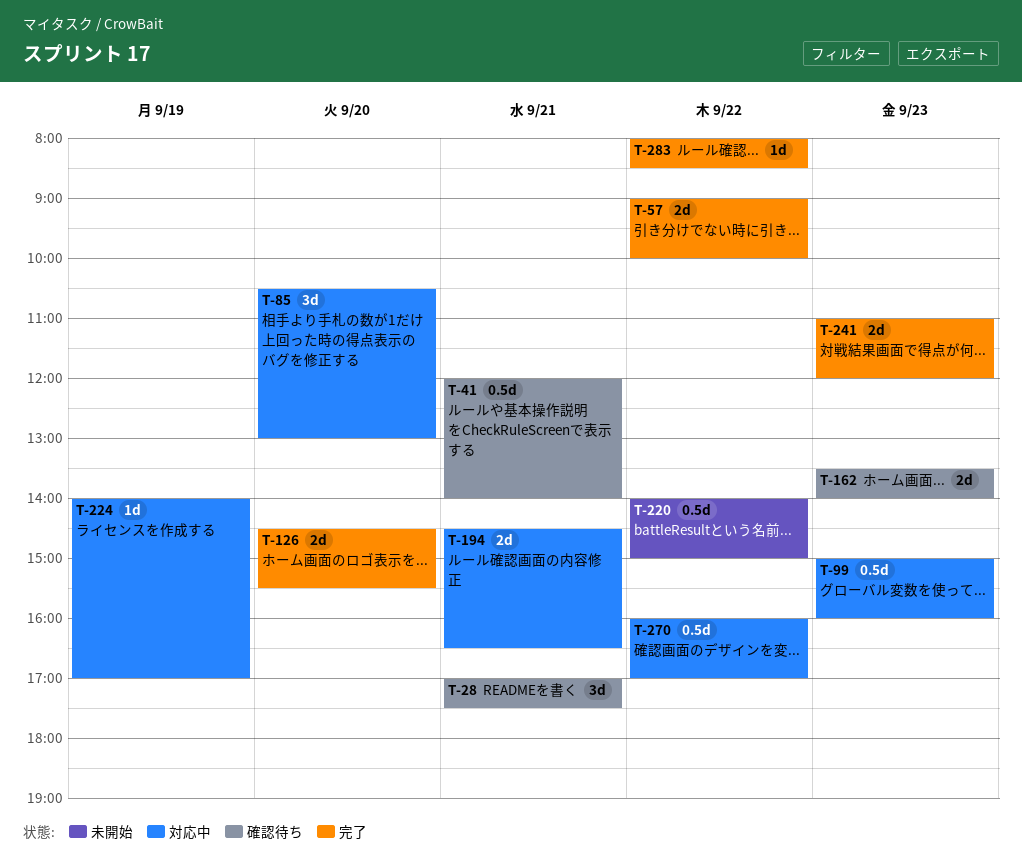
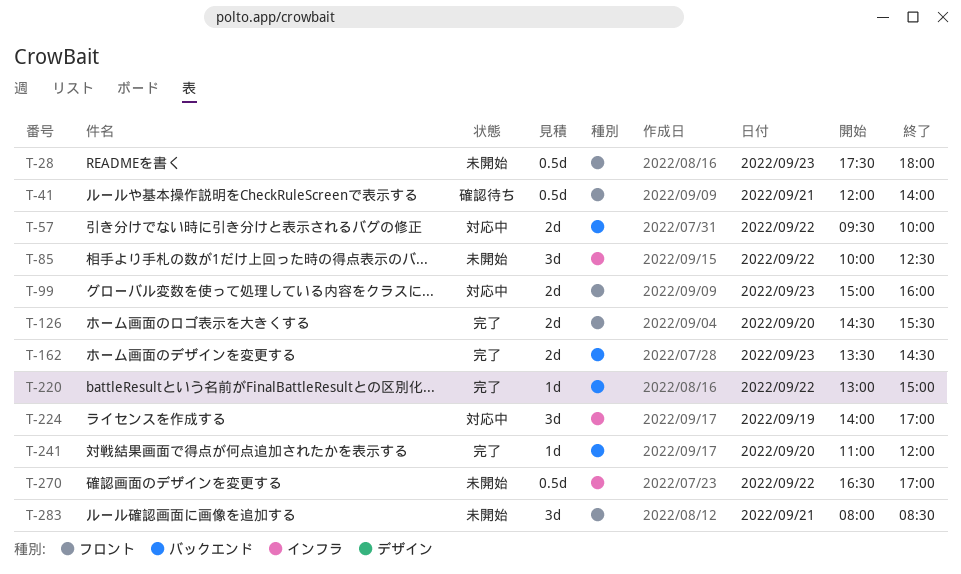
T-28, status: 確認待ち -> 未開始
T-28, estimate: 3d -> 0.5d
T-28, day: Sep 21 -> Sep 23
T-28, begins: 17:00 -> 17:30
T-28, ends: 17:30 -> 18:00
T-57, status: 完了 -> 対応中
T-57, begins: 09:00 -> 09:30
T-85, status: 対応中 -> 未開始
T-85, day: Sep 20 -> Sep 22
T-85, begins: 10:30 -> 10:00
T-85, ends: 13:00 -> 12:30
T-99, estimate: 0.5d -> 2d
T-162, status: 確認待ち -> 完了
T-162, ends: 14:00 -> 14:30
T-194: present -> none
T-220, status: 未開始 -> 完了
T-220, estimate: 0.5d -> 1d
T-220, begins: 14:00 -> 13:00
T-224, estimate: 1d -> 3d
T-241, estimate: 2d -> 1d
T-241, day: Sep 23 -> Sep 20
T-270, status: 対応中 -> 未開始
T-270, begins: 16:00 -> 16:30
T-283, status: 完了 -> 未開始
T-283, estimate: 1d -> 3d
T-283, day: Sep 22 -> Sep 21

